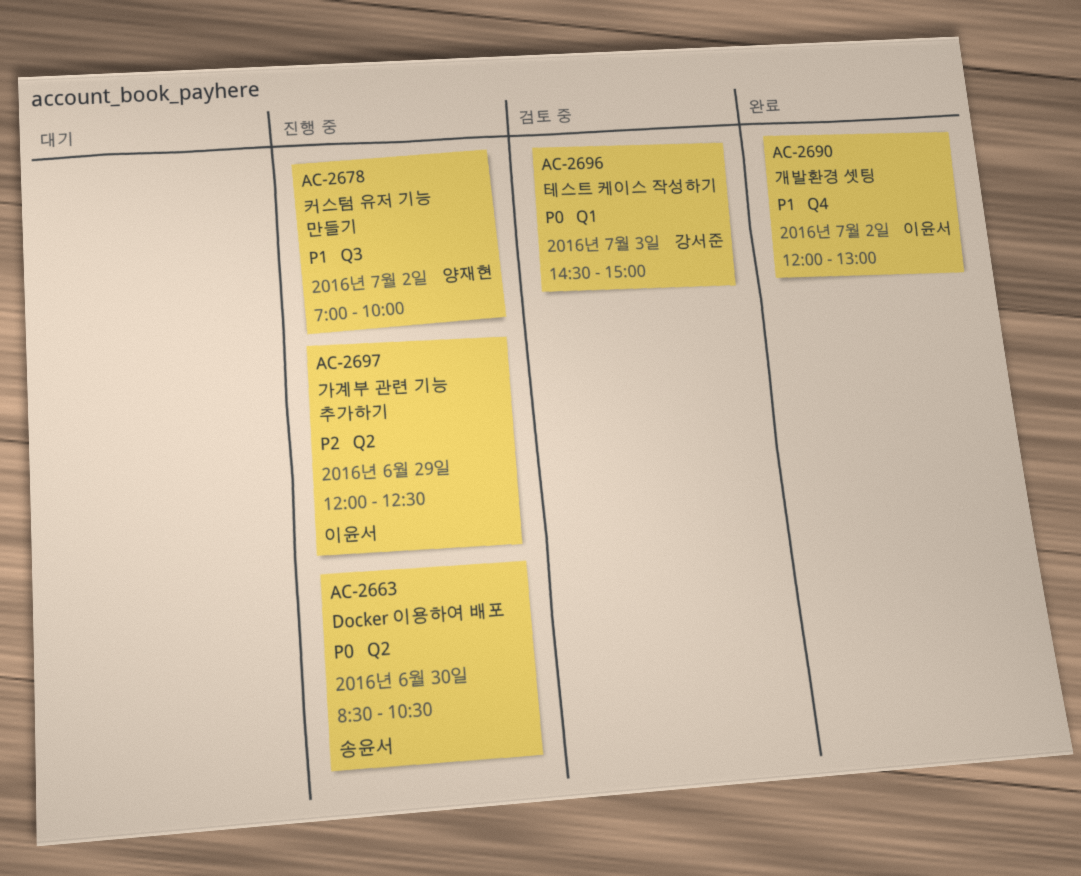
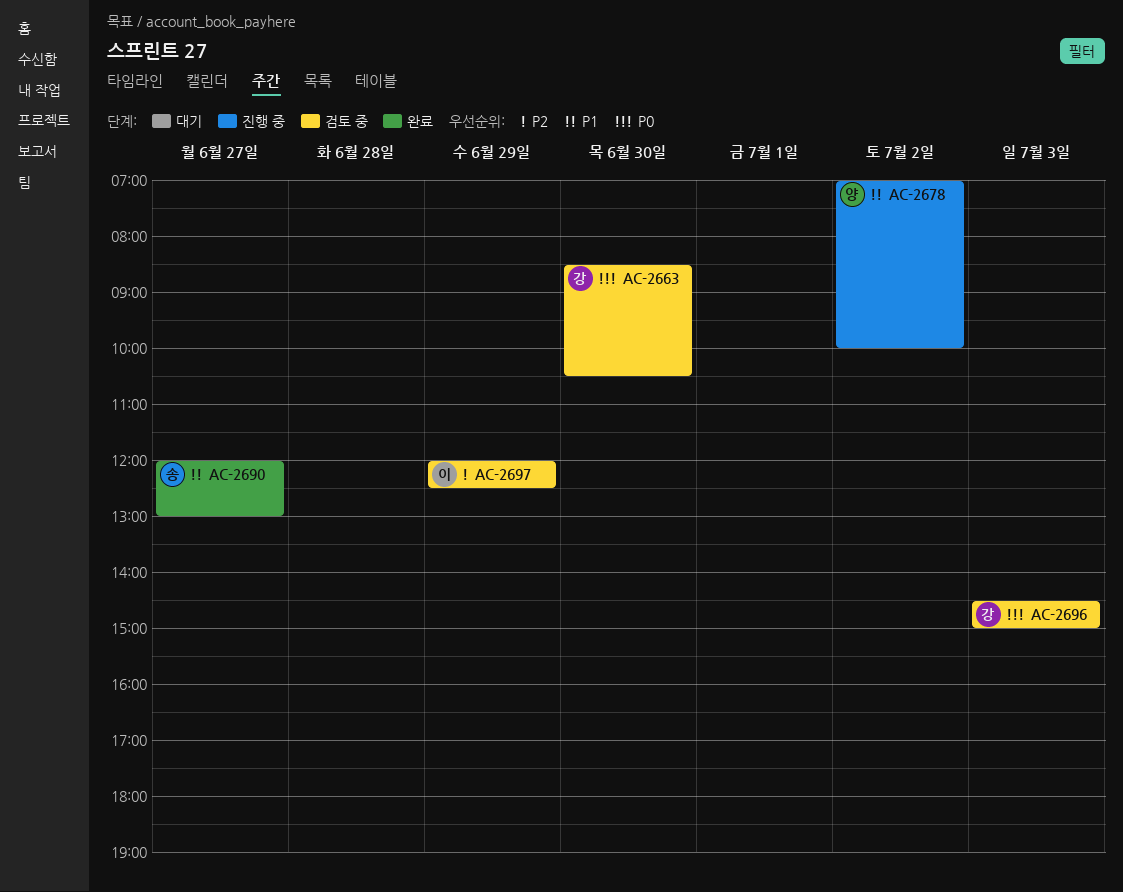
AC-2663, status: 진행 중 -> 검토 중
AC-2663, owner: 송윤서 -> 강서준
AC-2690, owner: 이윤서 -> 송윤서
AC-2690, day: Jul 2 -> Jun 27
AC-2697, status: 진행 중 -> 검토 중

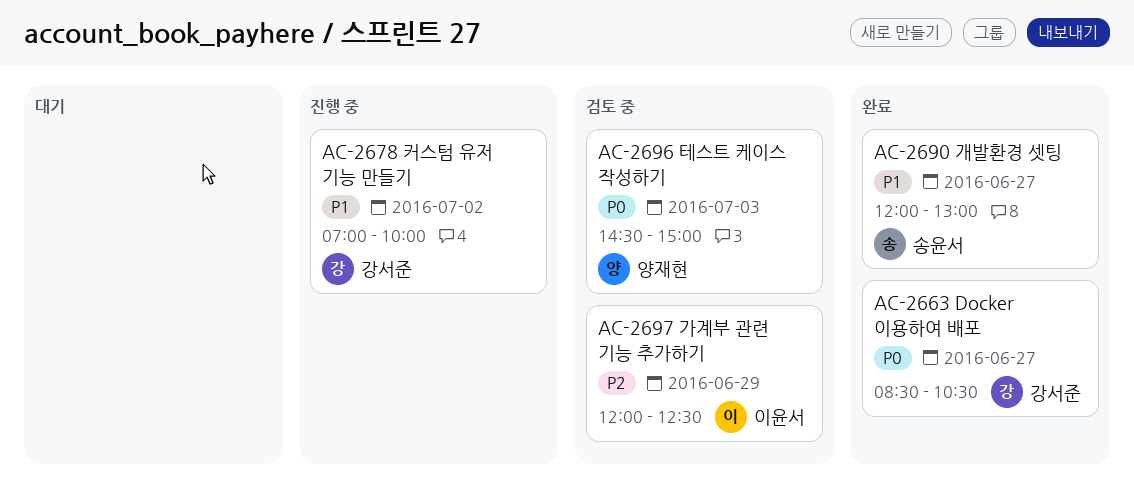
AC-2663, status: 검토 중 -> 완료
AC-2663, day: Jun 30 -> Jun 27
AC-2678, owner: 양재현 -> 강서준
AC-2696, owner: 강서준 -> 양재현

